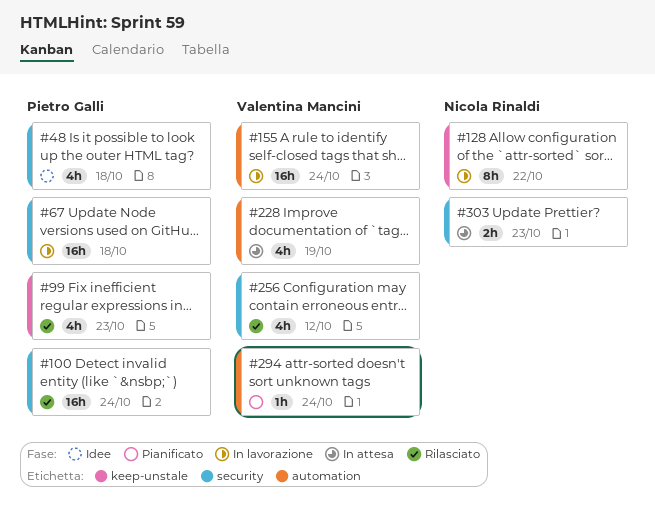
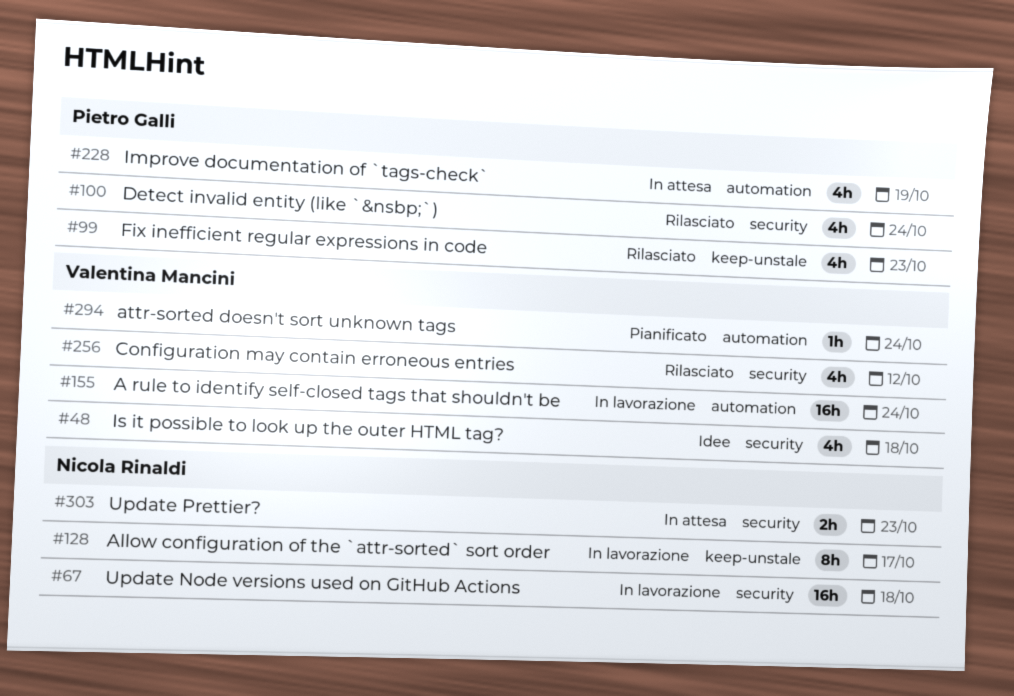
#48, owner: Pietro Galli -> Valentina Mancini
#67, owner: Pietro Galli -> Nicola Rinaldi
#100, estimate: 16h -> 4h
#128, due: Oct 22 -> Oct 17
#228, owner: Valentina Mancini -> Pietro Galli

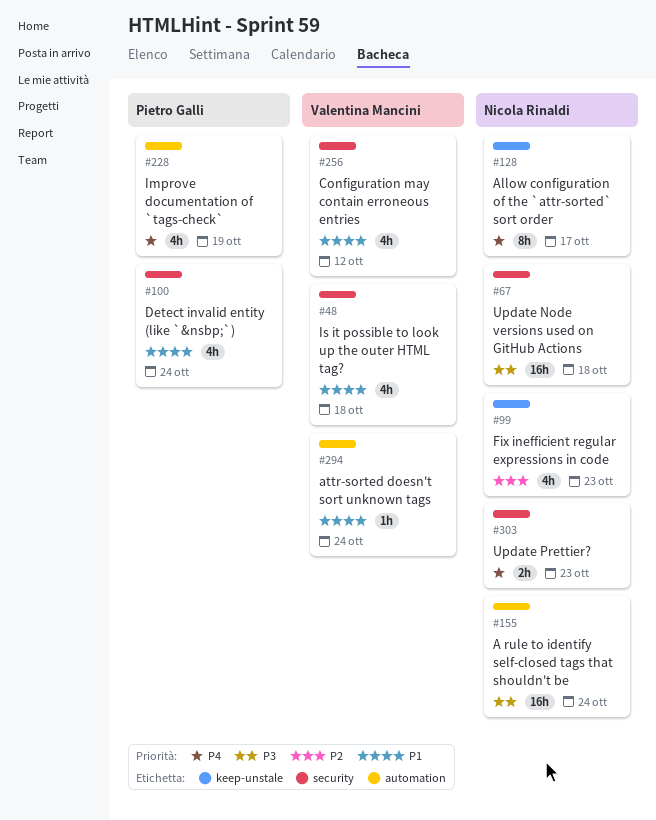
#99, owner: Pietro Galli -> Nicola Rinaldi
#155, owner: Valentina Mancini -> Nicola Rinaldi

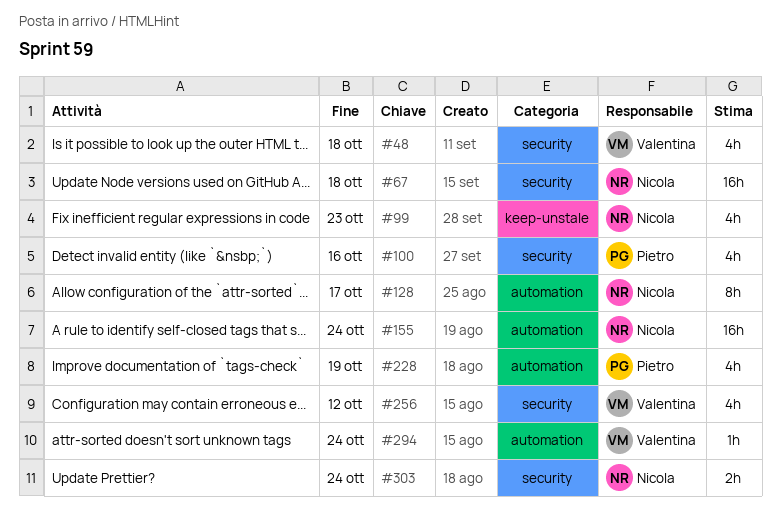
#100, due: Oct 24 -> Oct 16
#128, label: keep-unstale -> automation
#303, due: Oct 23 -> Oct 24

